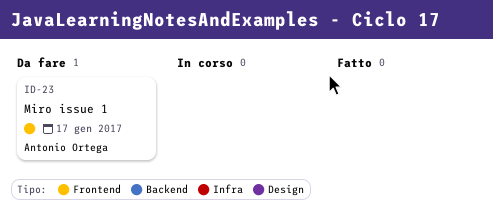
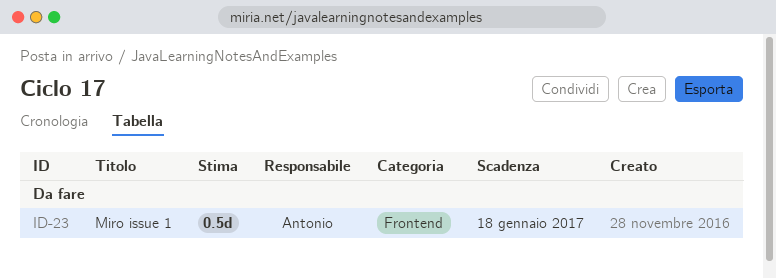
ID-23, due: Jan 17 -> Jan 18

